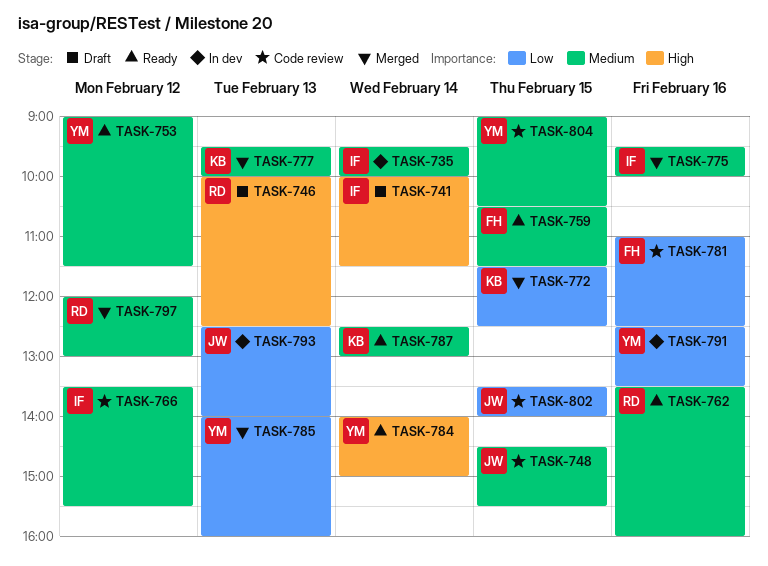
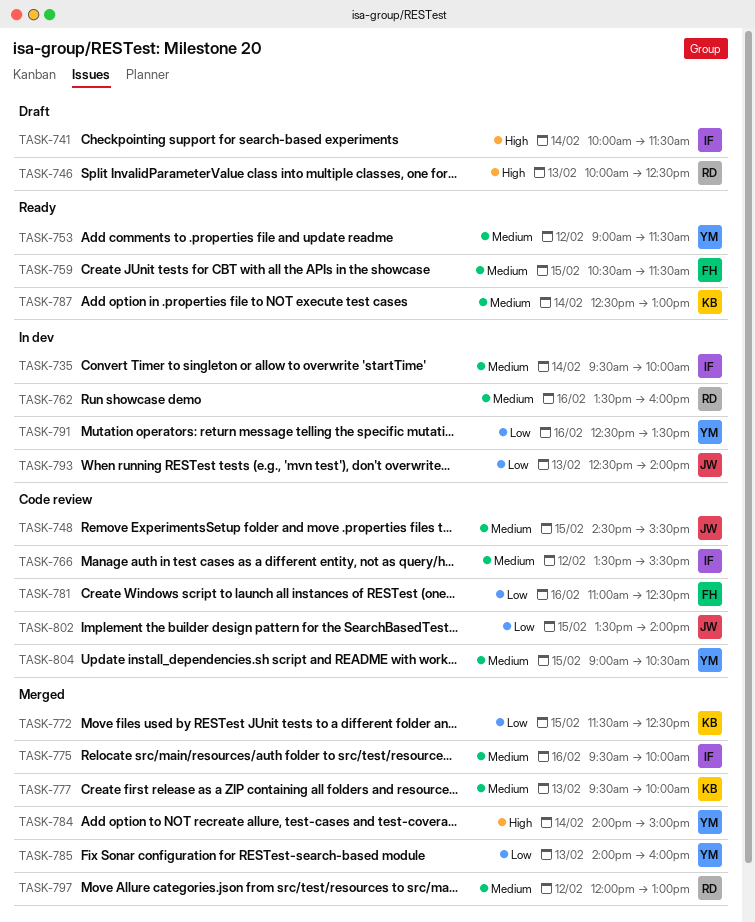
TASK-762, status: Ready -> In dev
TASK-784, status: Ready -> Merged

